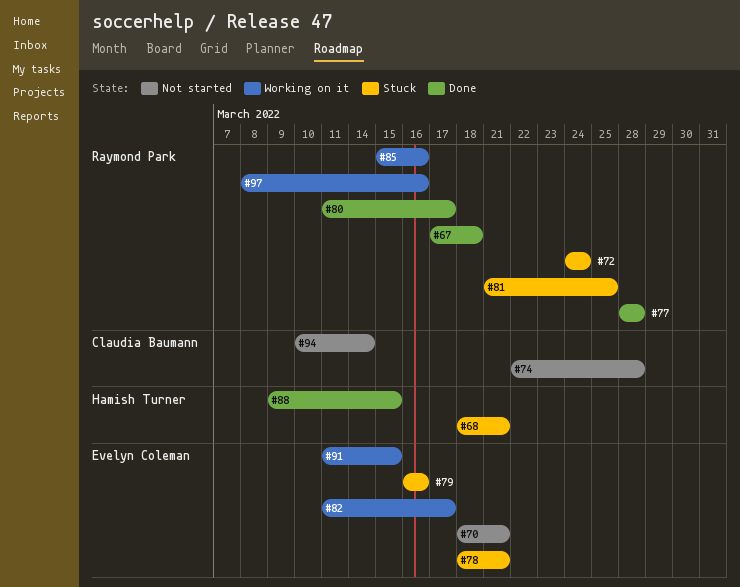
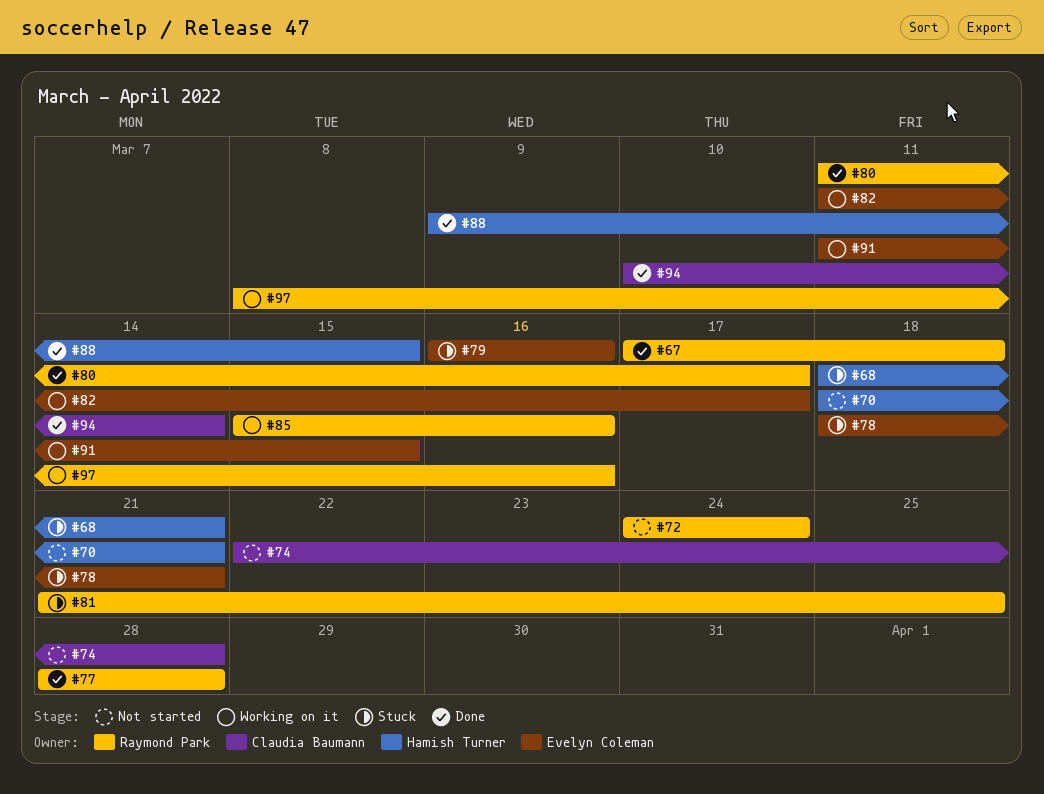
#70, owner: Evelyn Coleman -> Hamish Turner
#72, status: Stuck -> Not started
#94, status: Not started -> Done

